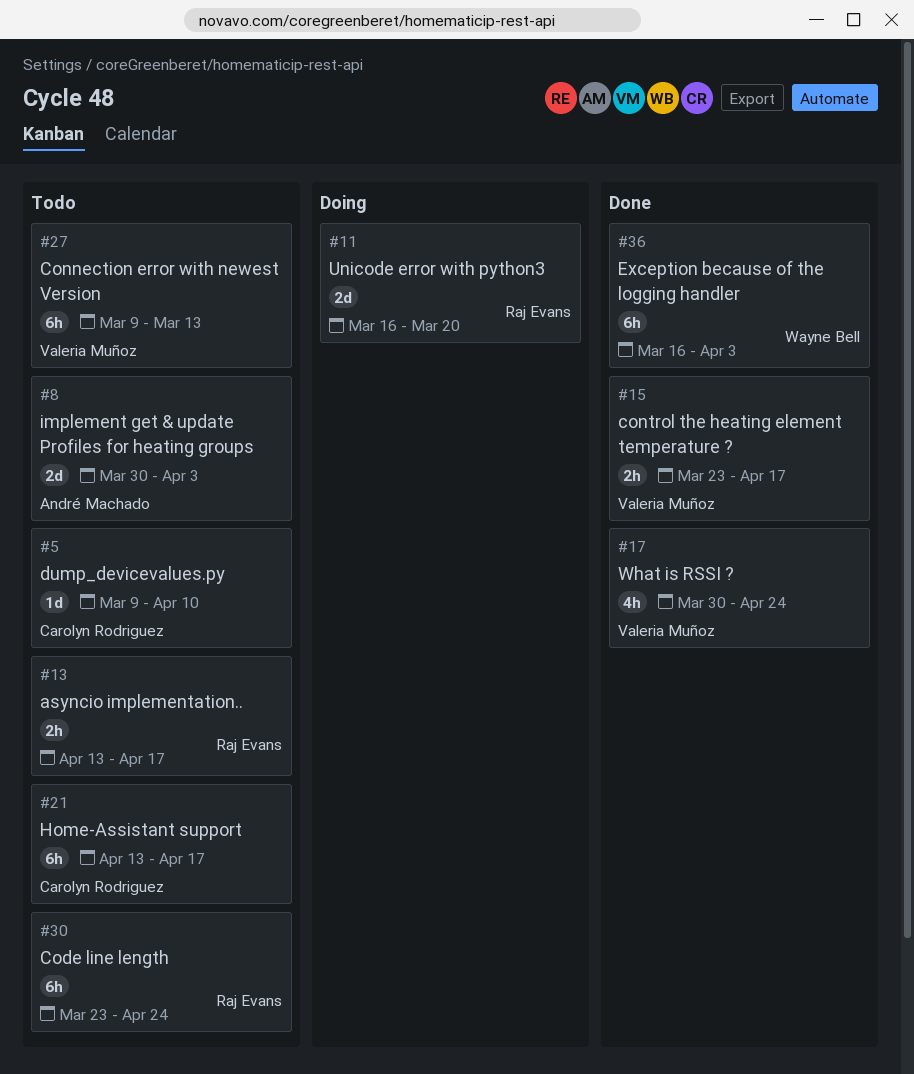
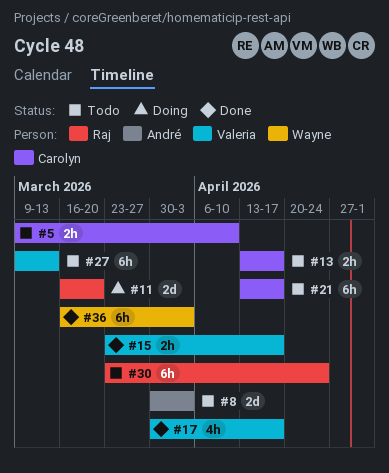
#5, estimate: 1d -> 2h
#13, owner: Raj Evans -> Carolyn Rodriguez
#17, due: Apr 24 -> Apr 17

